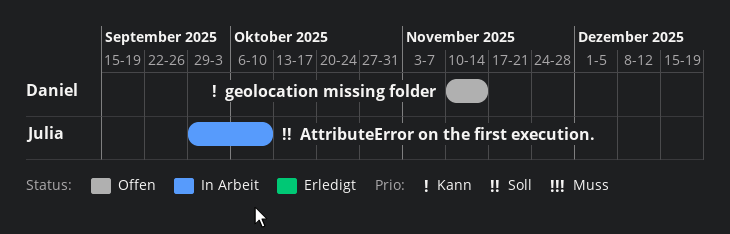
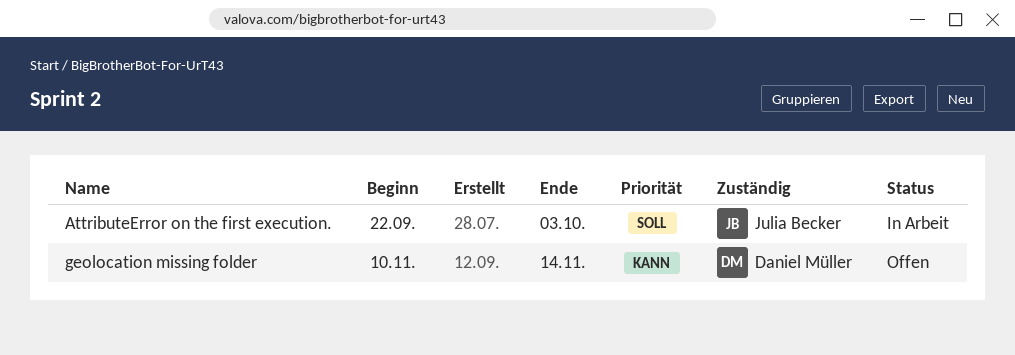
AttributeError on the first execution., start: Sep 29 -> Sep 22
AttributeError on the first execution., due: Oct 10 -> Oct 3

